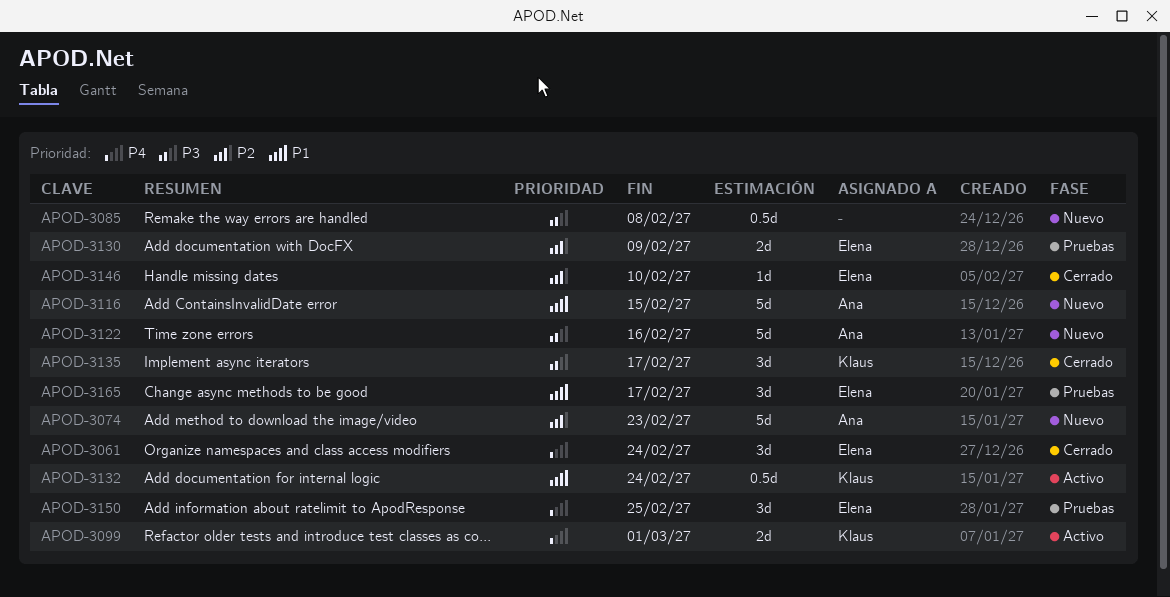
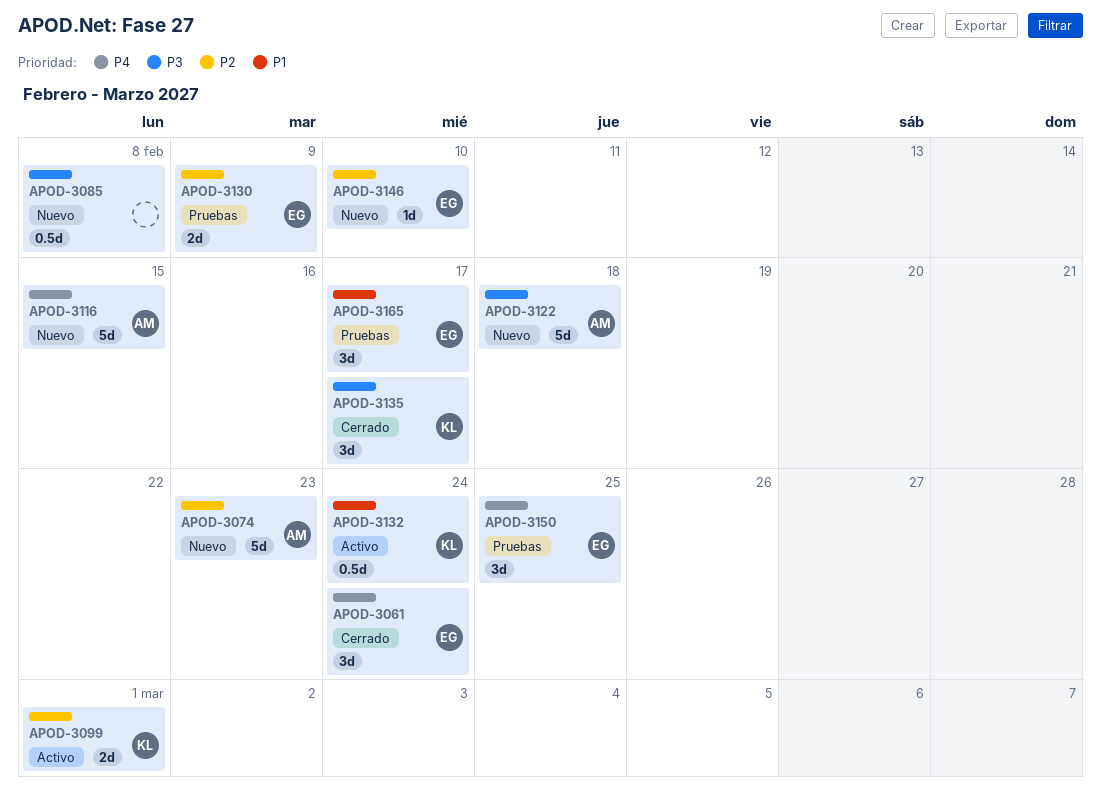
APOD-3099, priority: P4 -> P2
APOD-3116, priority: P1 -> P4
APOD-3122, due: Feb 16 -> Feb 18
APOD-3146, status: Cerrado -> Nuevo

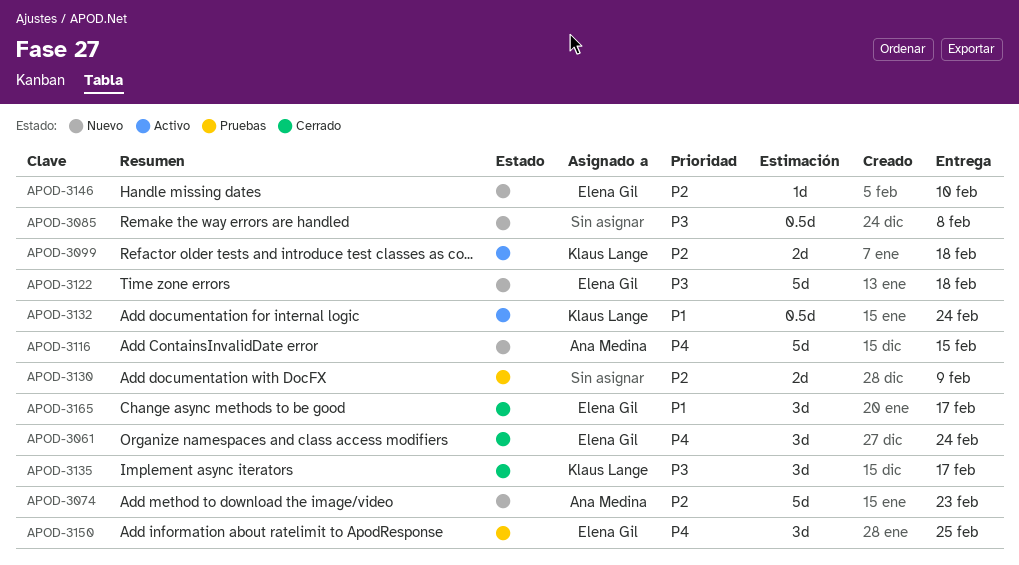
APOD-3099, due: Mar 1 -> Feb 18
APOD-3122, owner: Ana Medina -> Elena Gil
APOD-3130, owner: Elena Gil -> none
APOD-3165, status: Pruebas -> Cerrado

